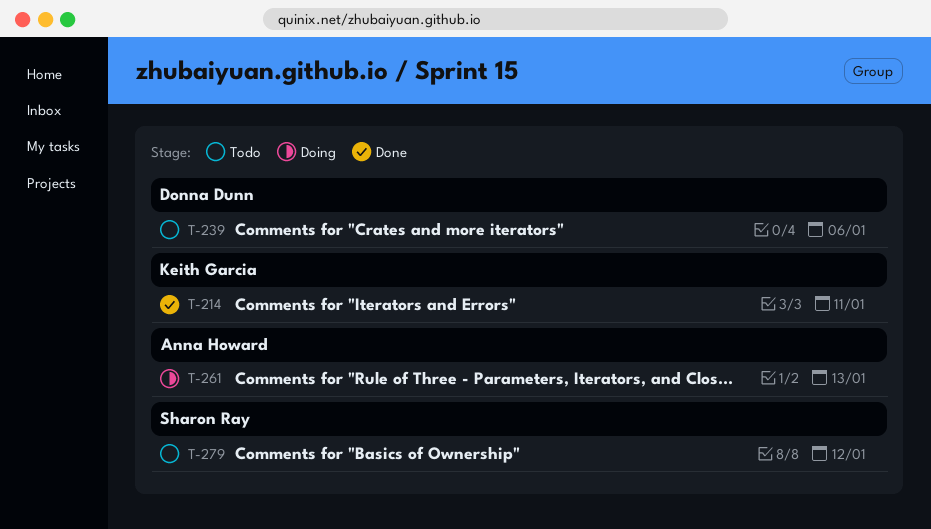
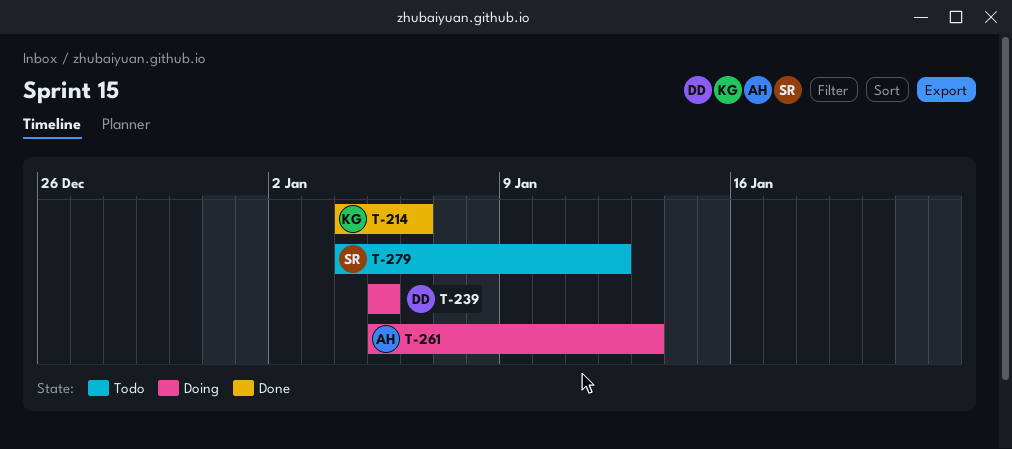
T-214, due: Jan 11 -> Jan 6
T-239, status: Todo -> Doing
T-239, due: Jan 6 -> Jan 5

